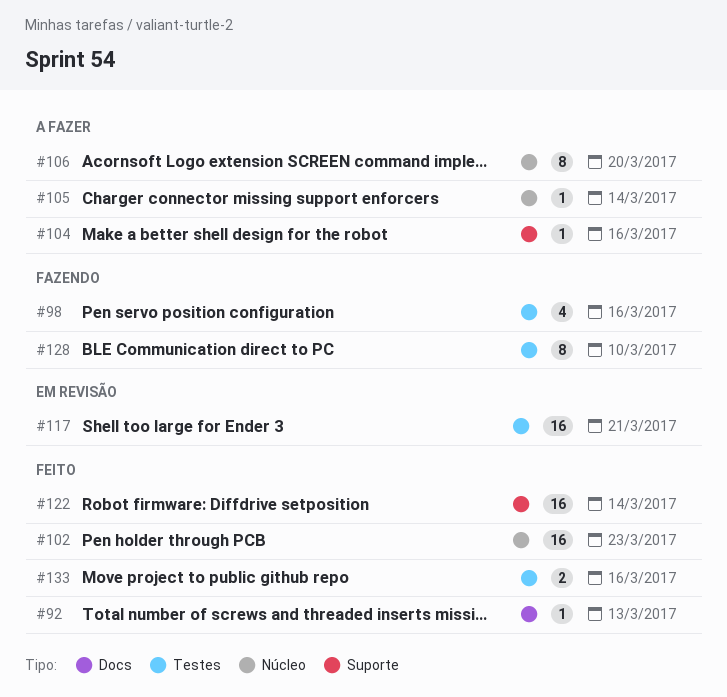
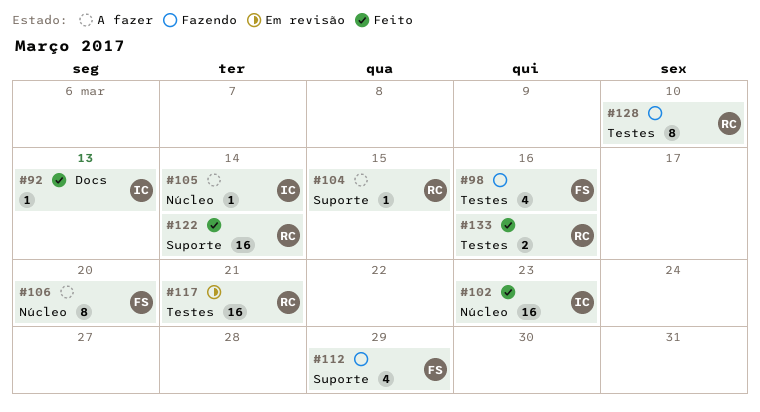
#104, due: Mar 16 -> Mar 15
#112: none -> present

